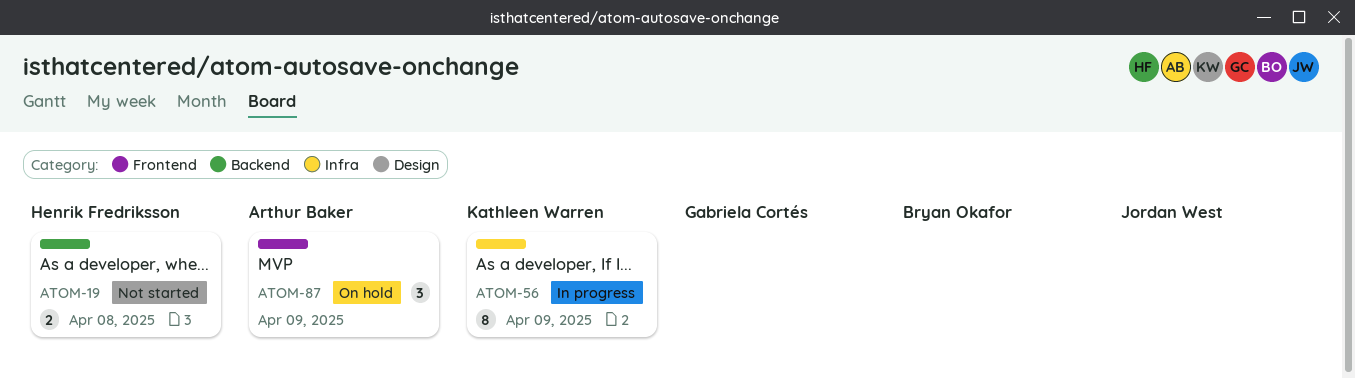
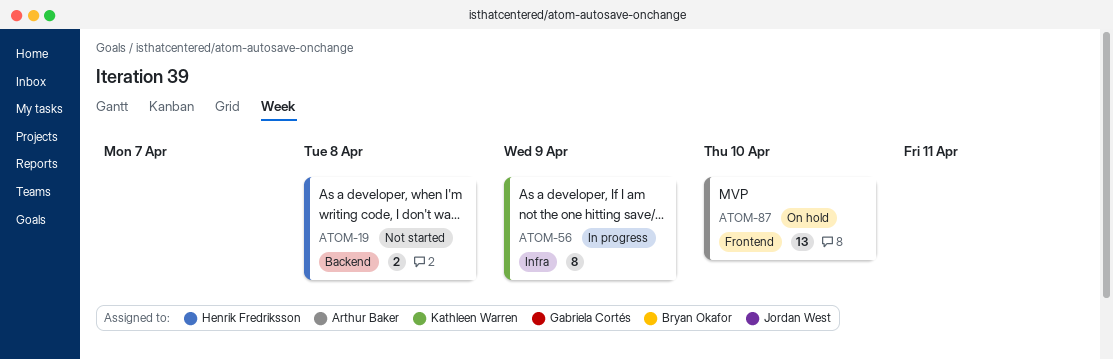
ATOM-87, estimate: 3 -> 13
ATOM-87, due: Apr 9 -> Apr 10

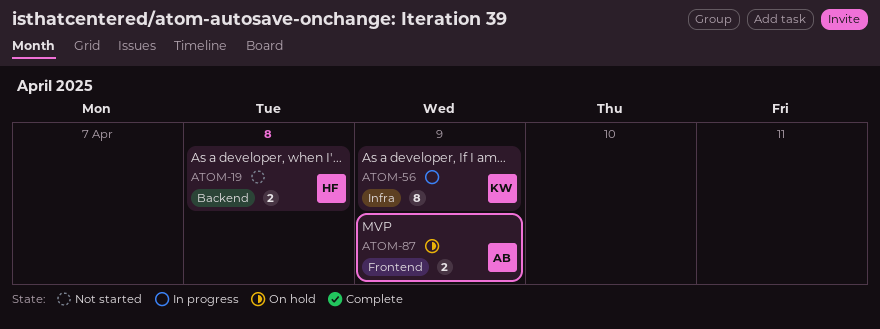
ATOM-87, estimate: 13 -> 2
ATOM-87, due: Apr 10 -> Apr 9

